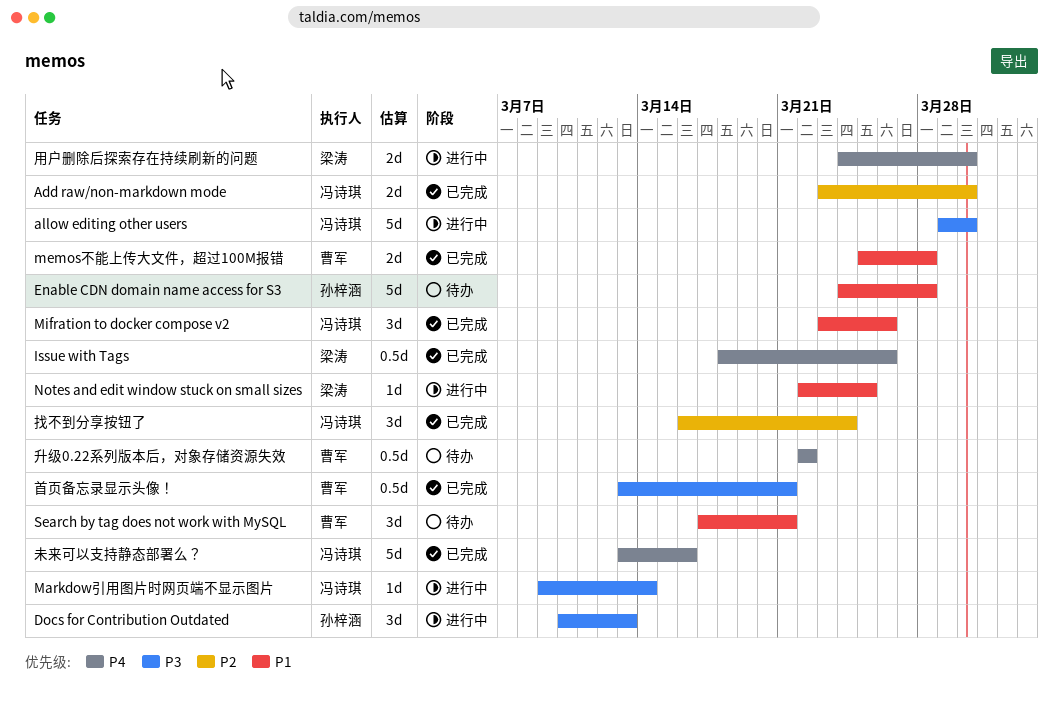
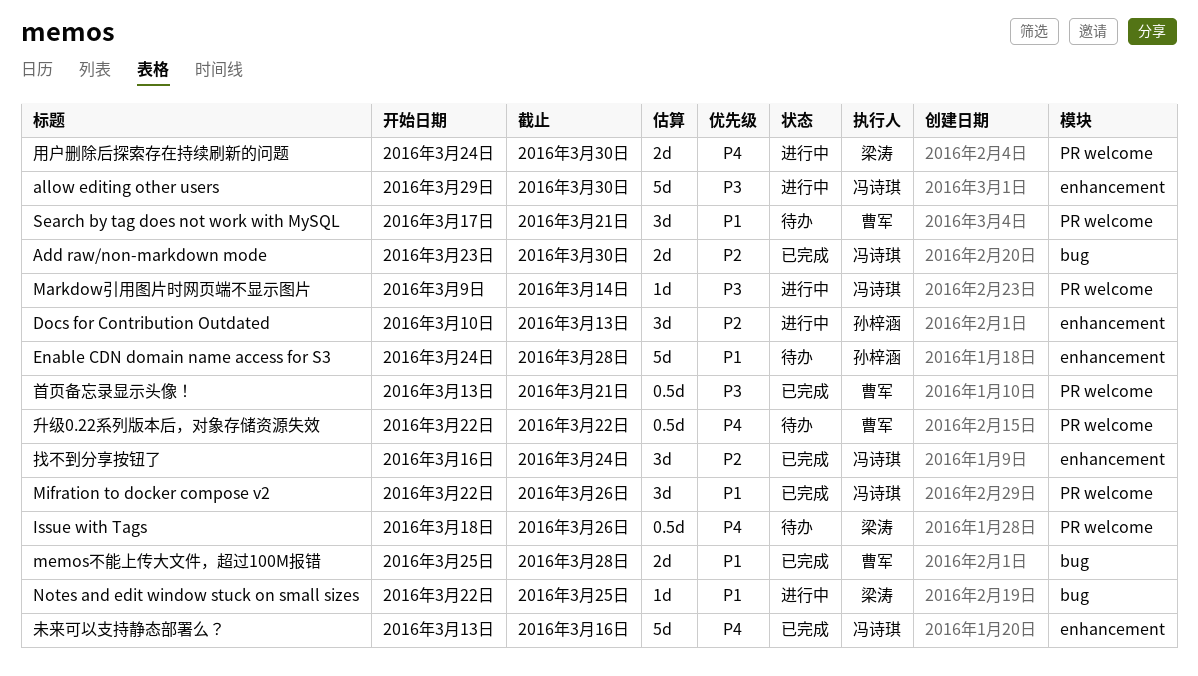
Docs for Contribution Outdated, priority: P3 -> P2
Issue with Tags, status: 已完成 -> 待办
Mifration to docker compose v2, start: Mar 23 -> Mar 22

